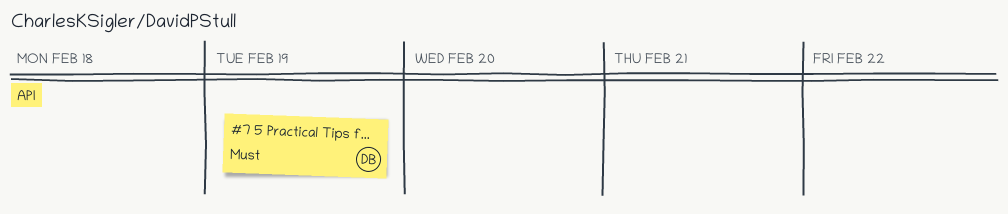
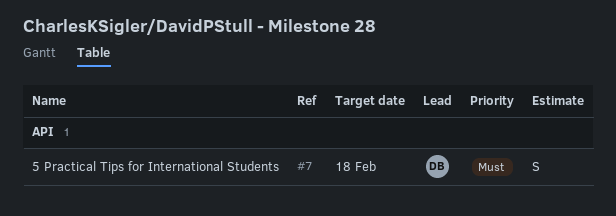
#7, due: Feb 19 -> Feb 18

